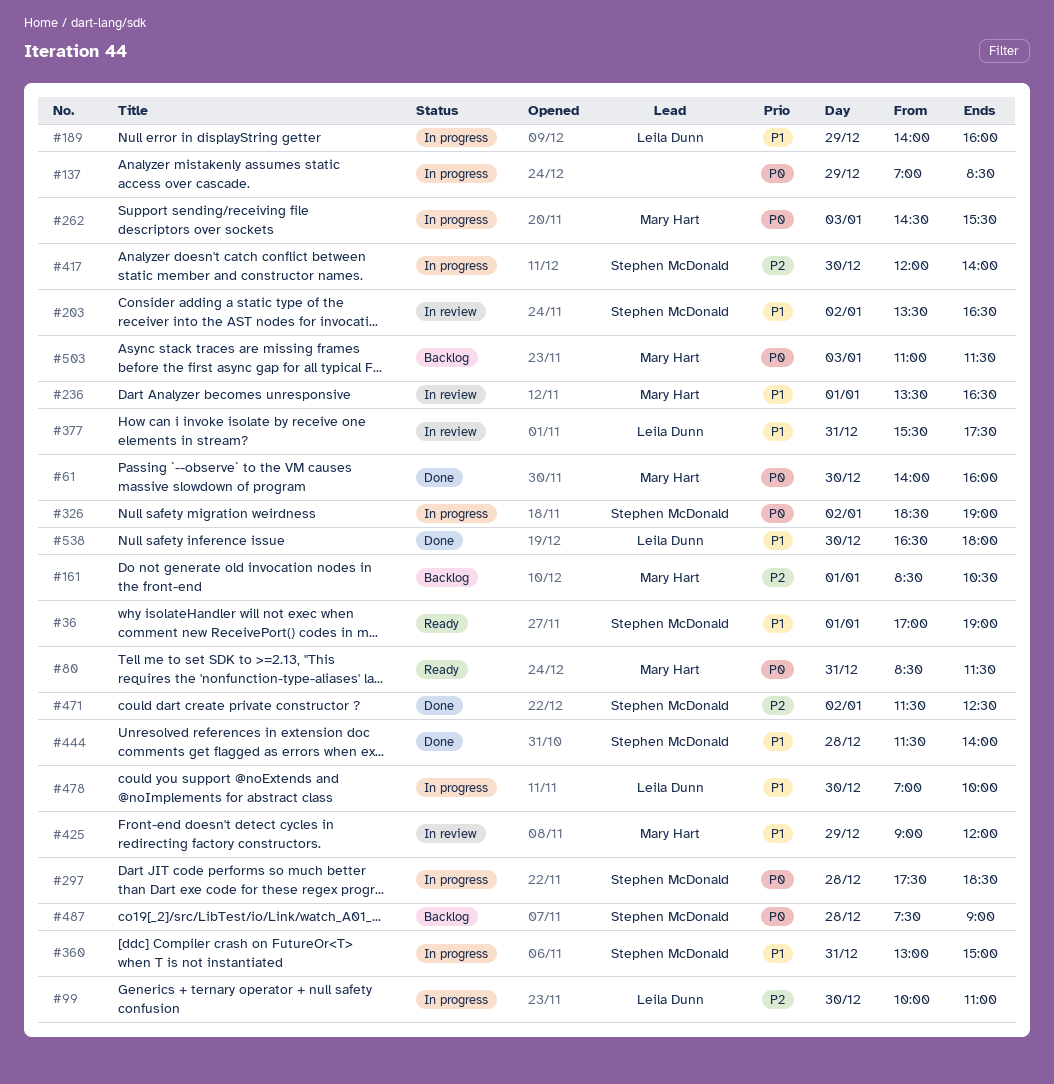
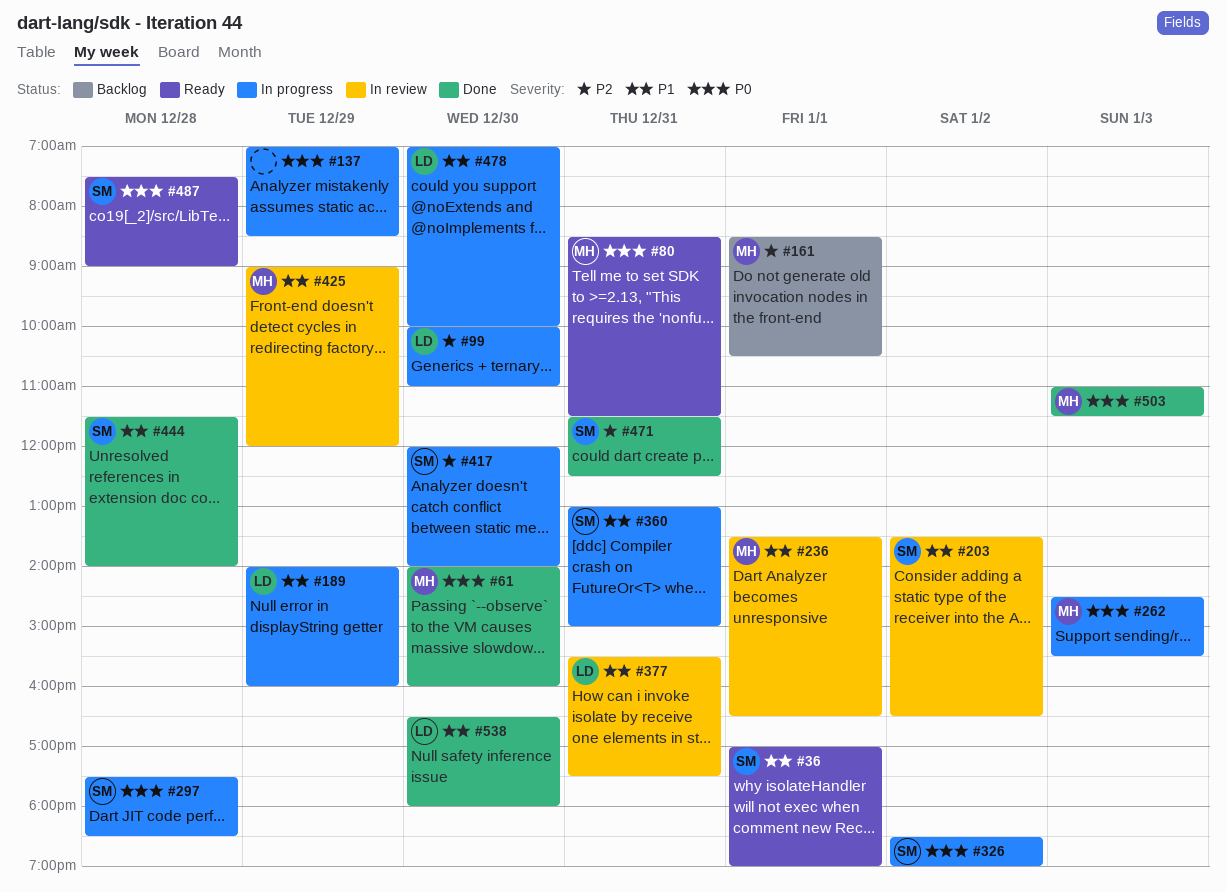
#471, day: Jan 2 -> Dec 31
#487, status: Backlog -> Ready
#503, status: Backlog -> Done

